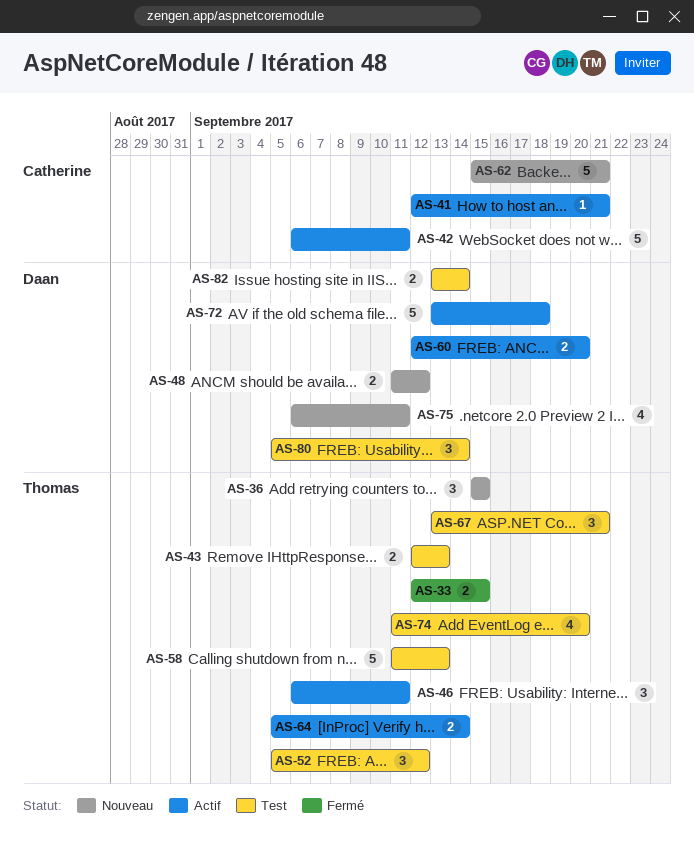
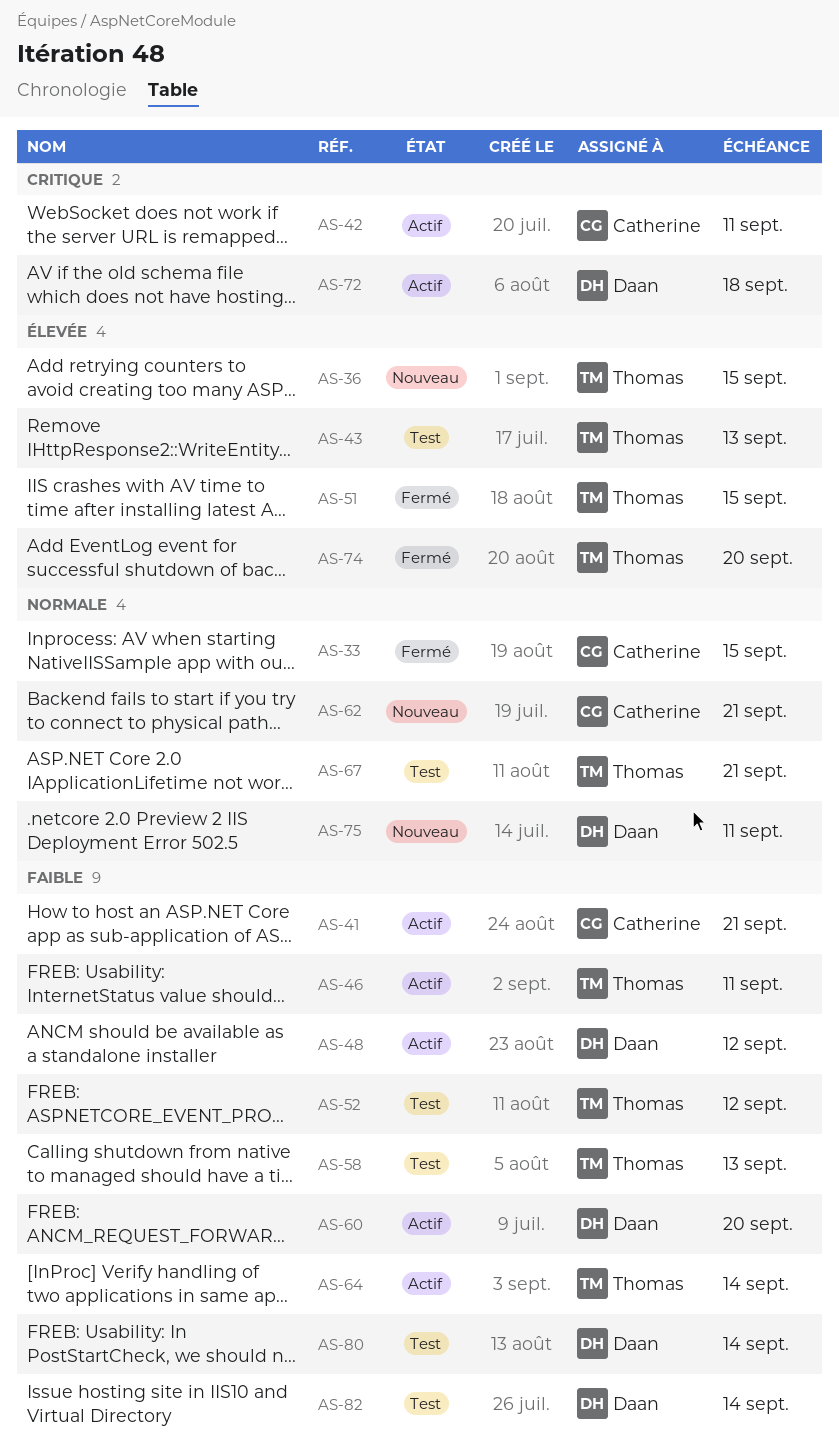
AS-33, owner: Thomas -> Catherine
AS-48, status: Nouveau -> Actif
AS-51: none -> present
AS-74, status: Test -> Fermé

